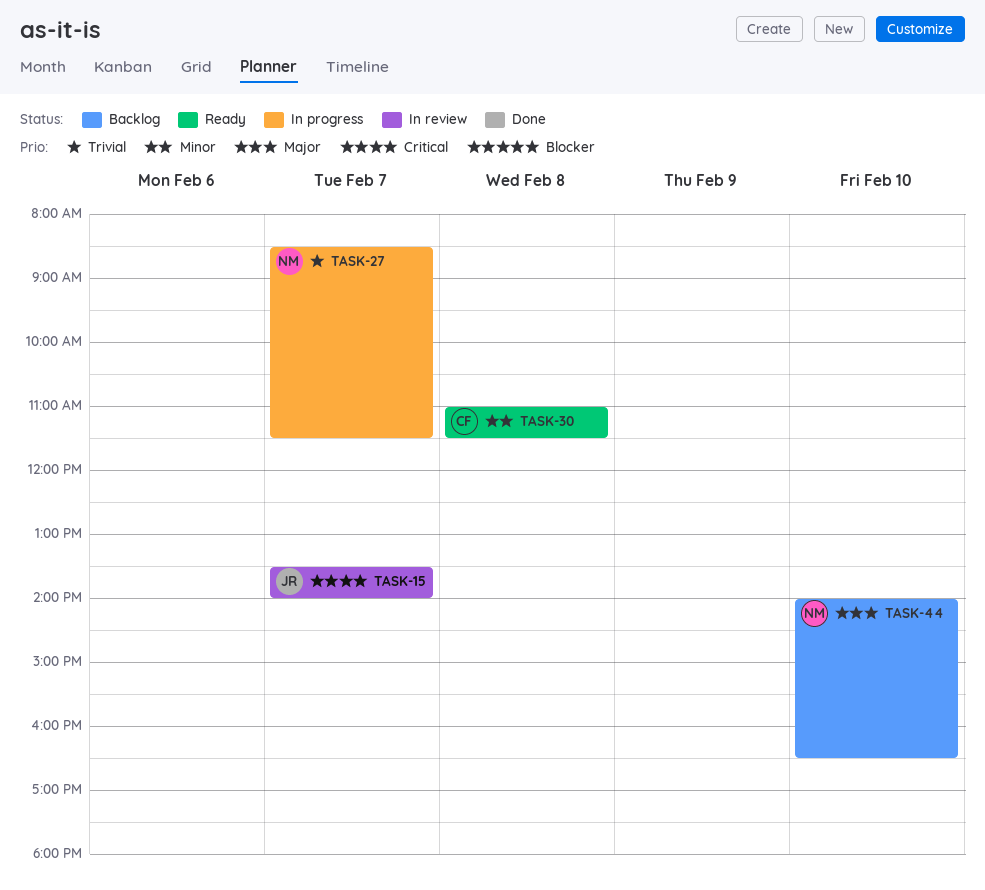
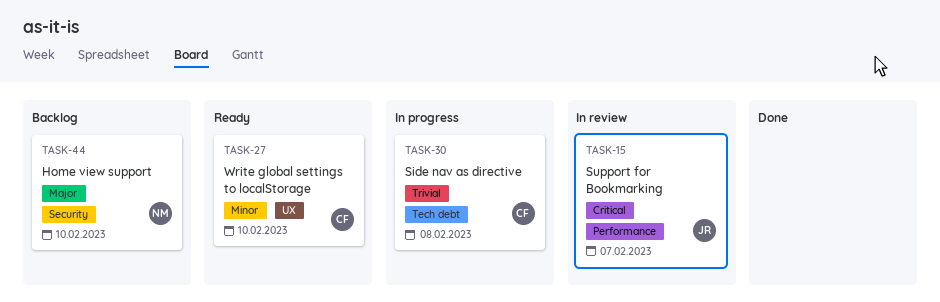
TASK-27, status: In progress -> Ready
TASK-27, owner: NM -> CF
TASK-27, priority: Trivial -> Minor
TASK-27, day: Feb 7 -> Feb 10
TASK-30, status: Ready -> In progress
TASK-30, priority: Minor -> Trivial

